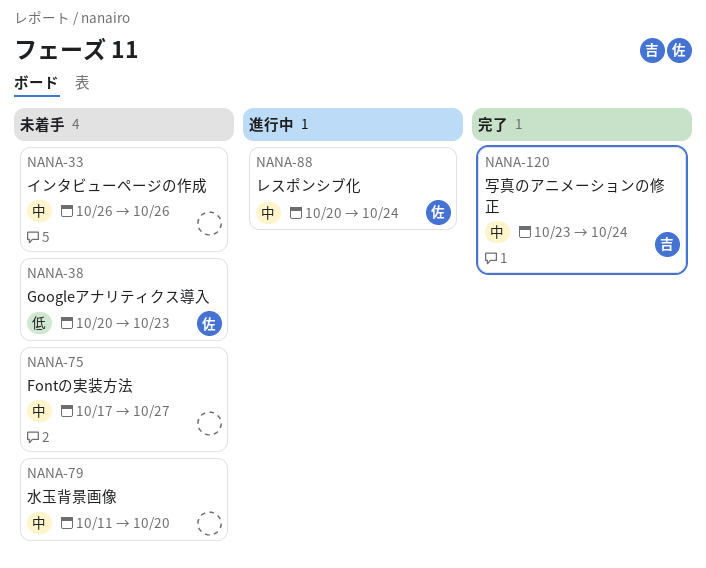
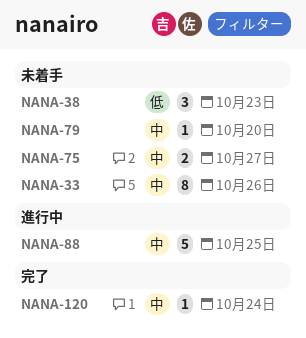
NANA-88, due: Oct 24 -> Oct 25

